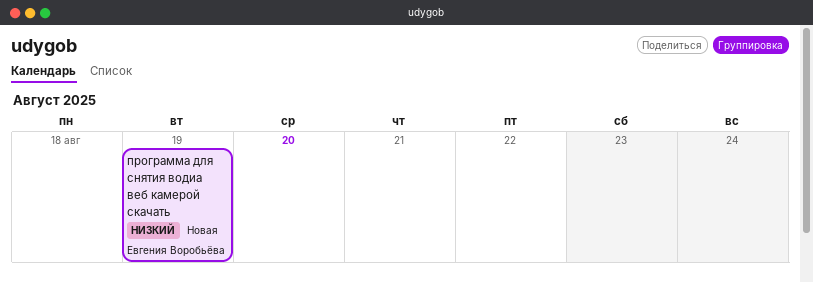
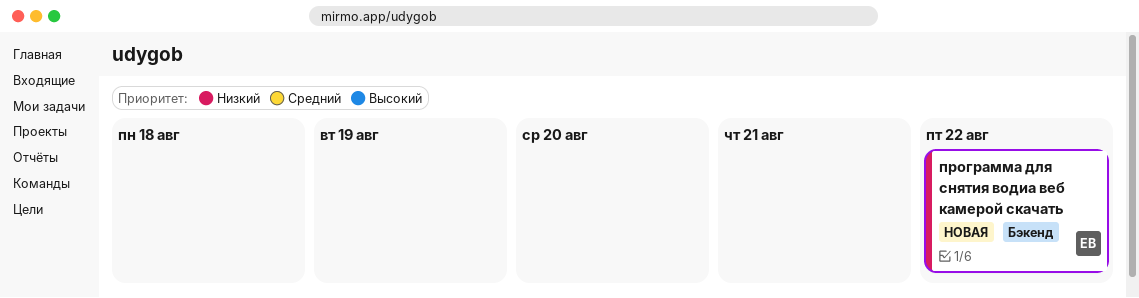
программа для снятия водиа веб камерой скачать, due: Aug 19 -> Aug 22

